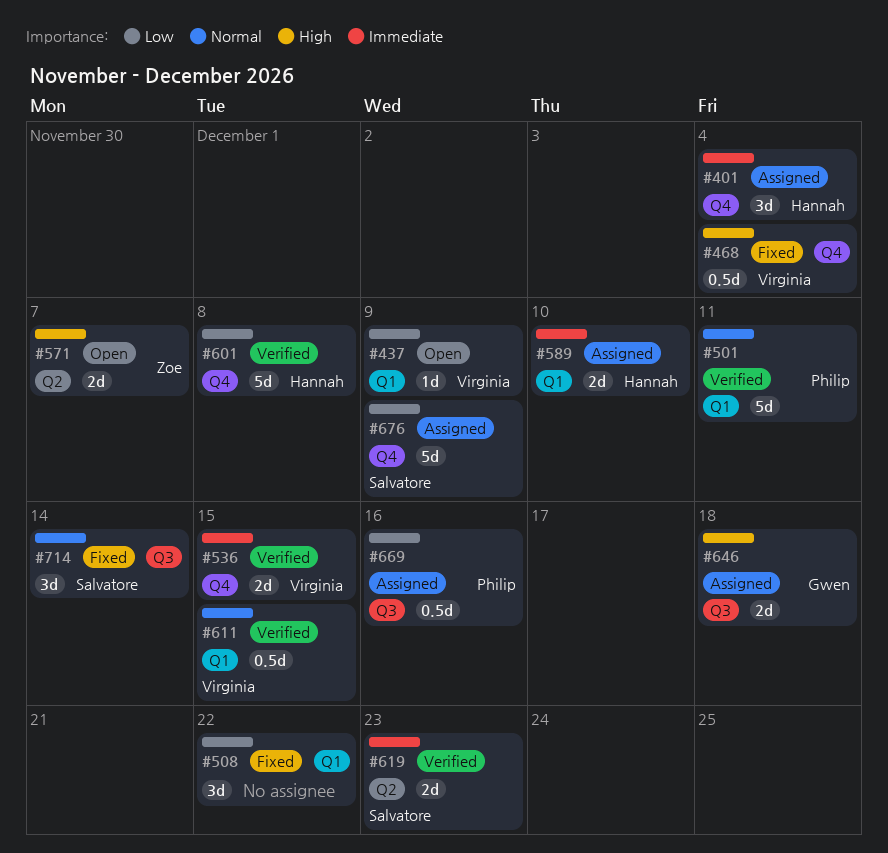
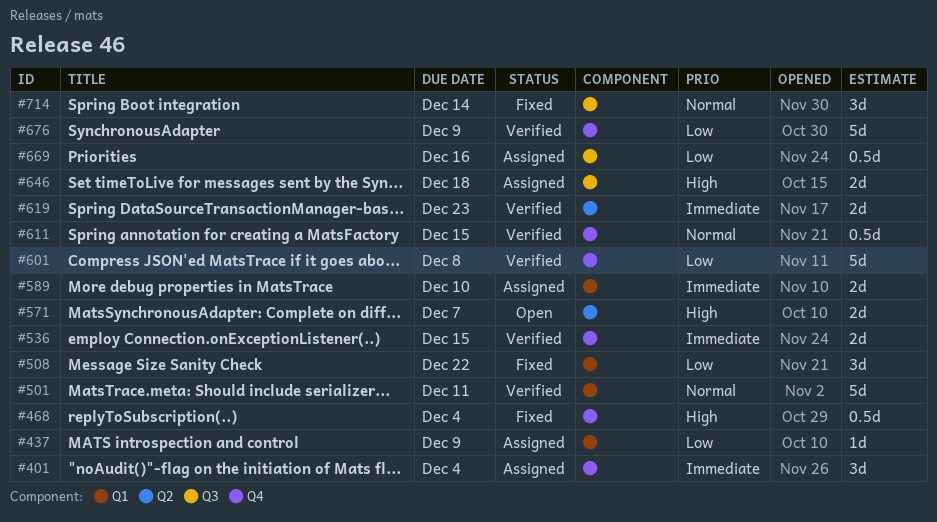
#437, status: Open -> Assigned
#611, label: Q1 -> Q4
#676, status: Assigned -> Verified

